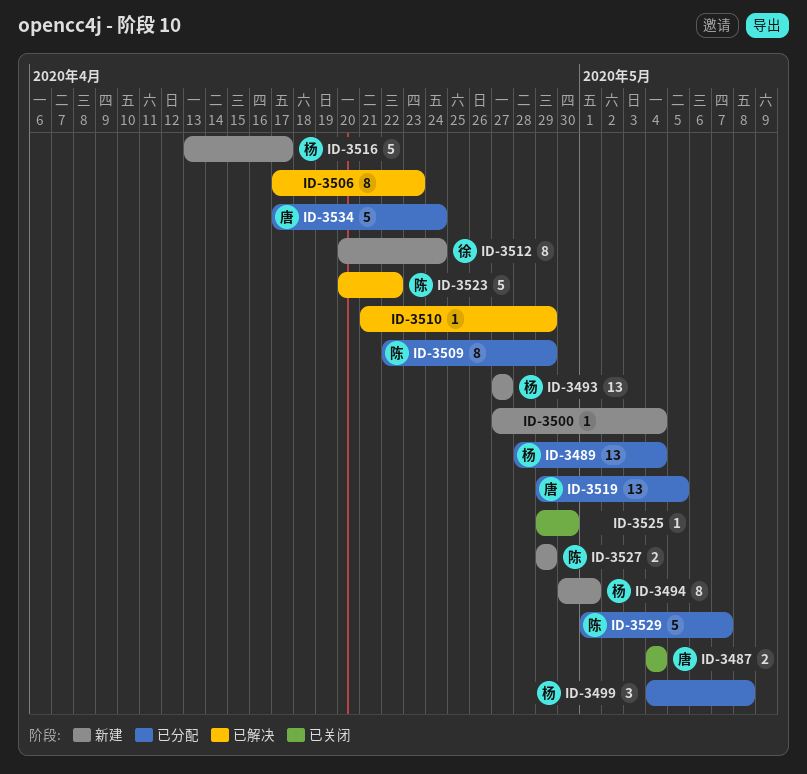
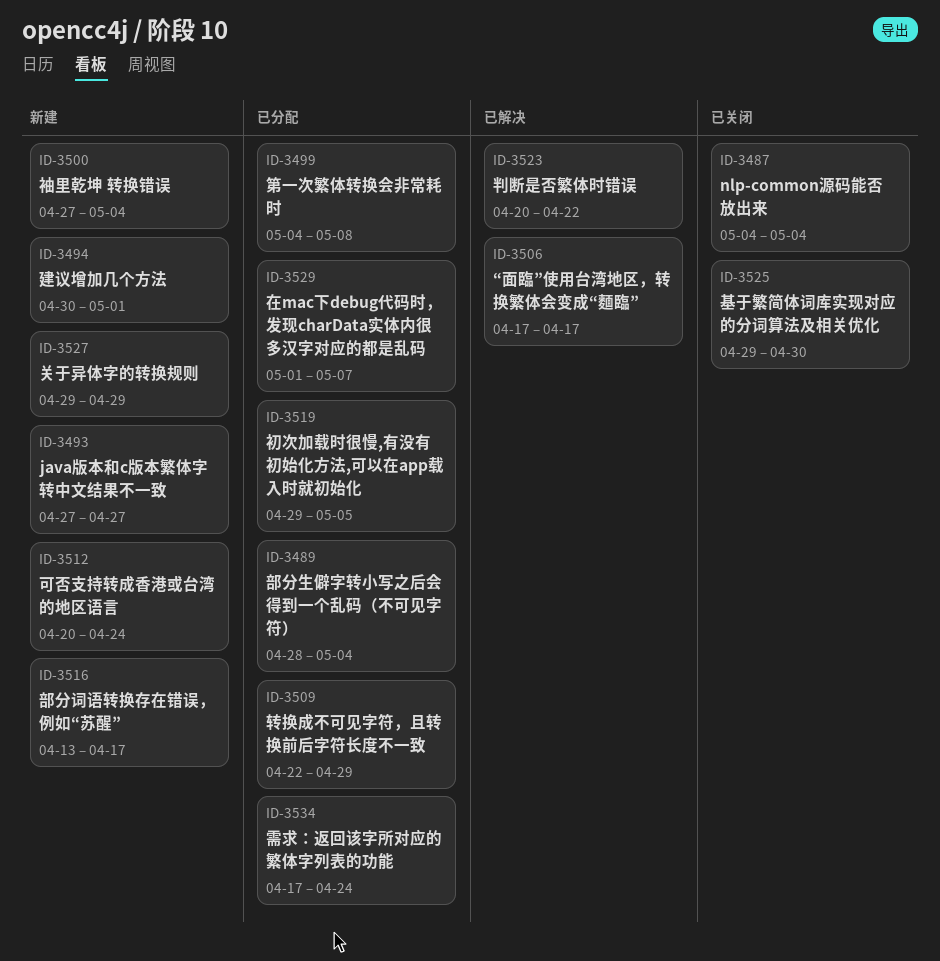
ID-3506, due: Apr 23 -> Apr 17
ID-3510: present -> none

